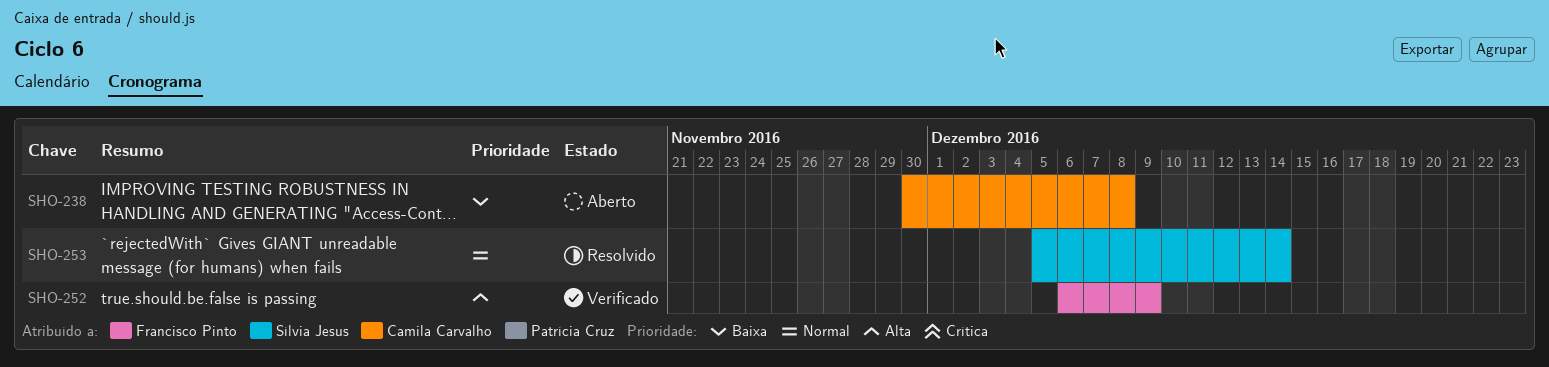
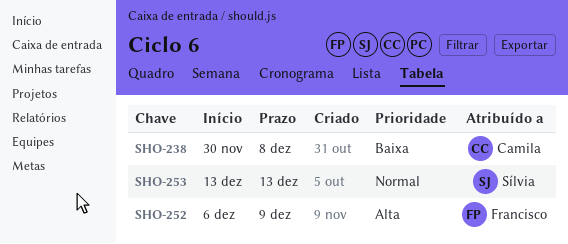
SHO-253, start: Dec 5 -> Dec 13
SHO-253, due: Dec 14 -> Dec 13

